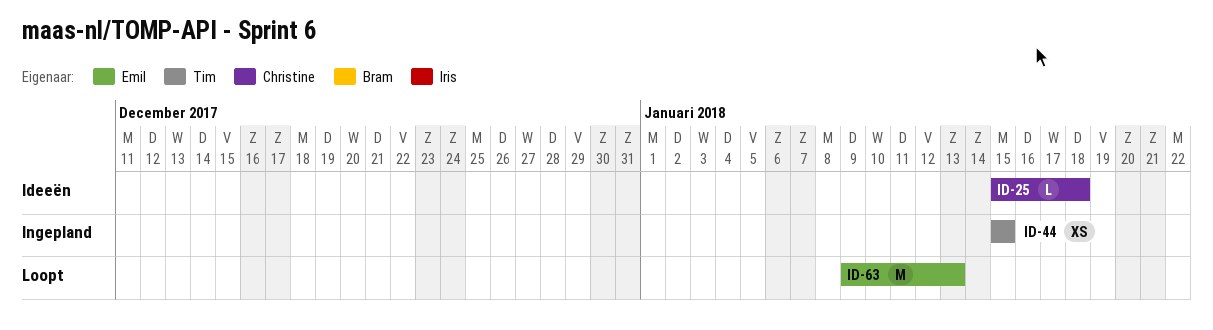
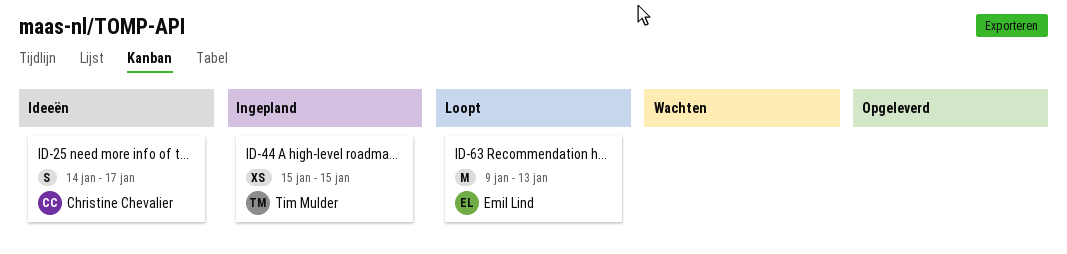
ID-25, estimate: L -> S
ID-25, start: Jan 15 -> Jan 14
ID-25, due: Jan 18 -> Jan 17

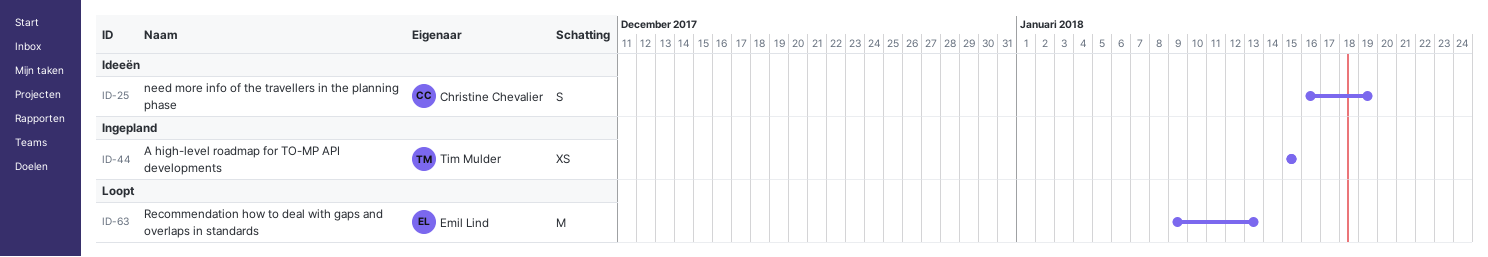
ID-25, start: Jan 14 -> Jan 16
ID-25, due: Jan 17 -> Jan 19

